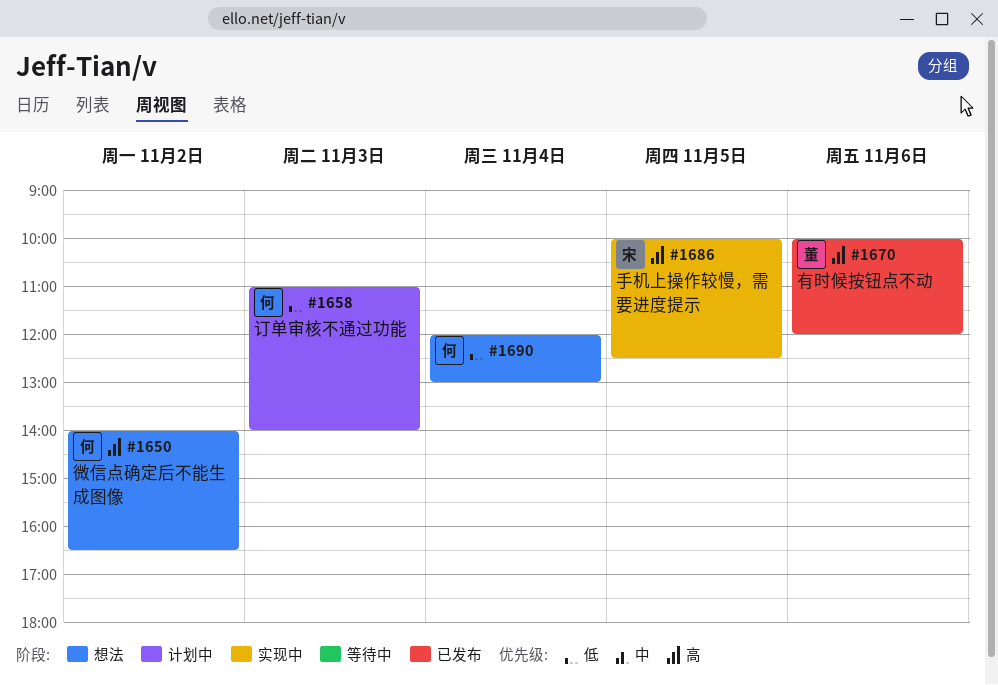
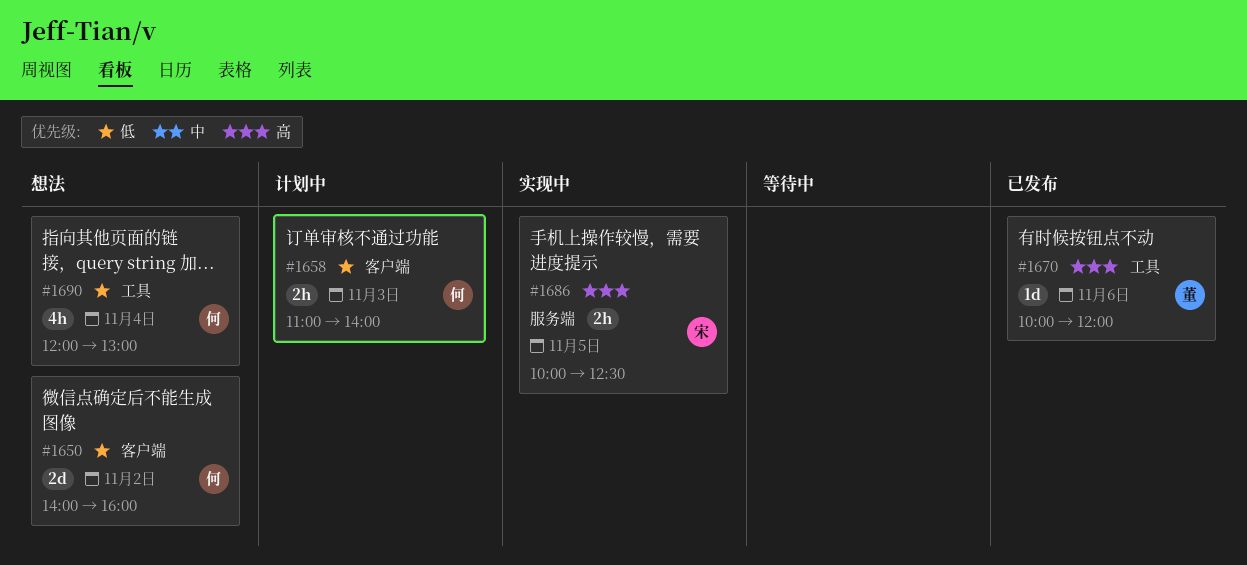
#1650, priority: 高 -> 低
#1650, ends: 16:30 -> 16:00

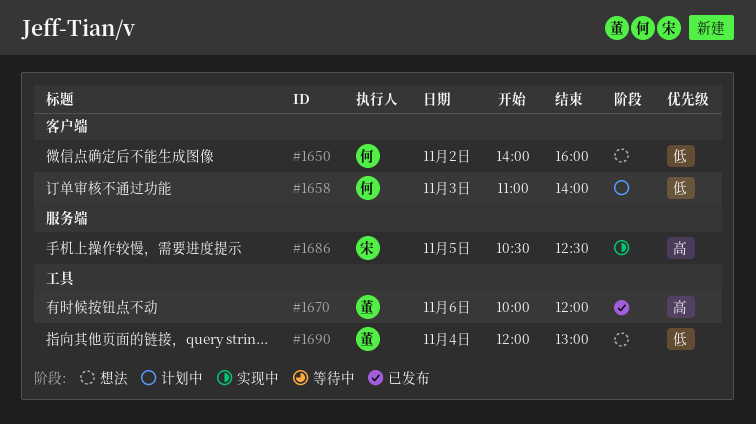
#1686, begins: 10:00 -> 10:30
#1690, owner: 何 -> 董

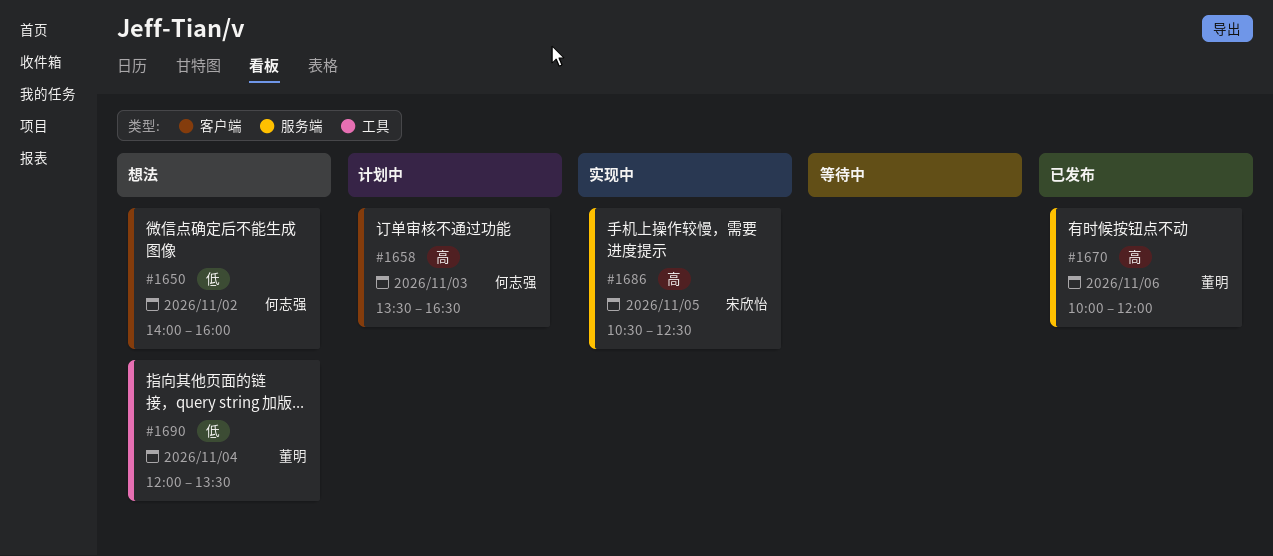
#1658, priority: 低 -> 高
#1658, begins: 11:00 -> 13:30
#1658, ends: 14:00 -> 16:30
#1670, label: 工具 -> 服务端
#1690, ends: 13:00 -> 13:30

